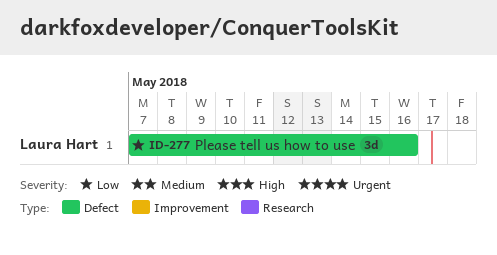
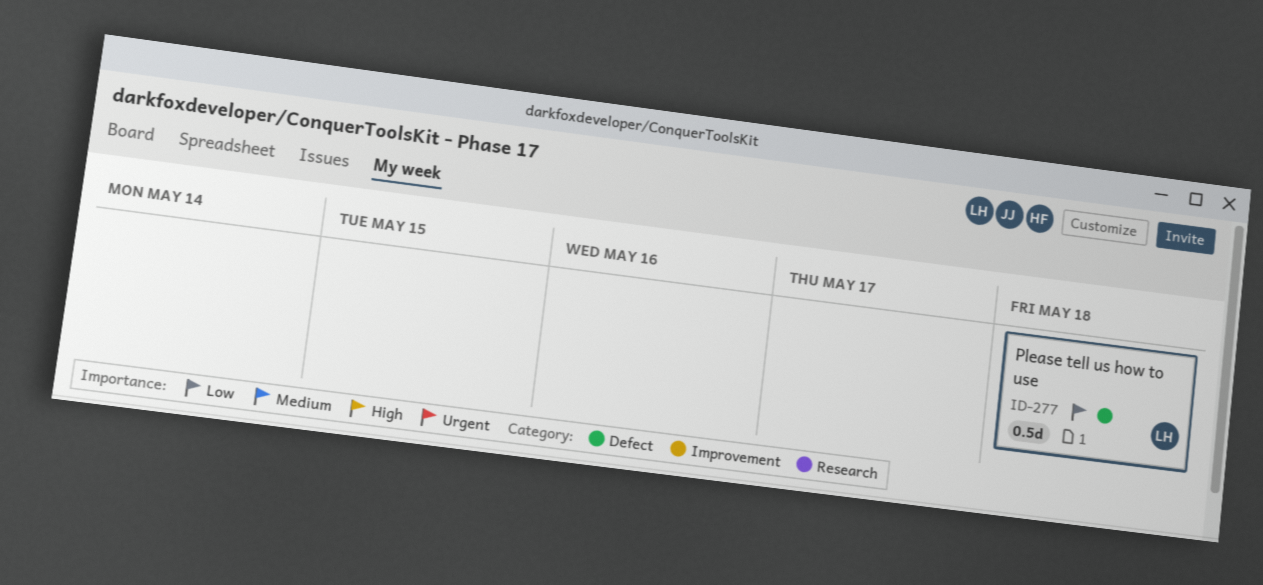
ID-277, estimate: 3d -> 0.5d
ID-277, due: May 16 -> May 18

